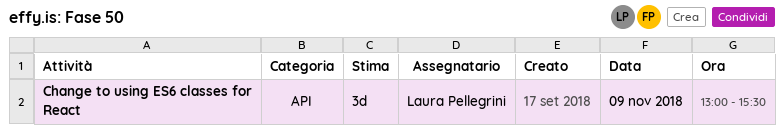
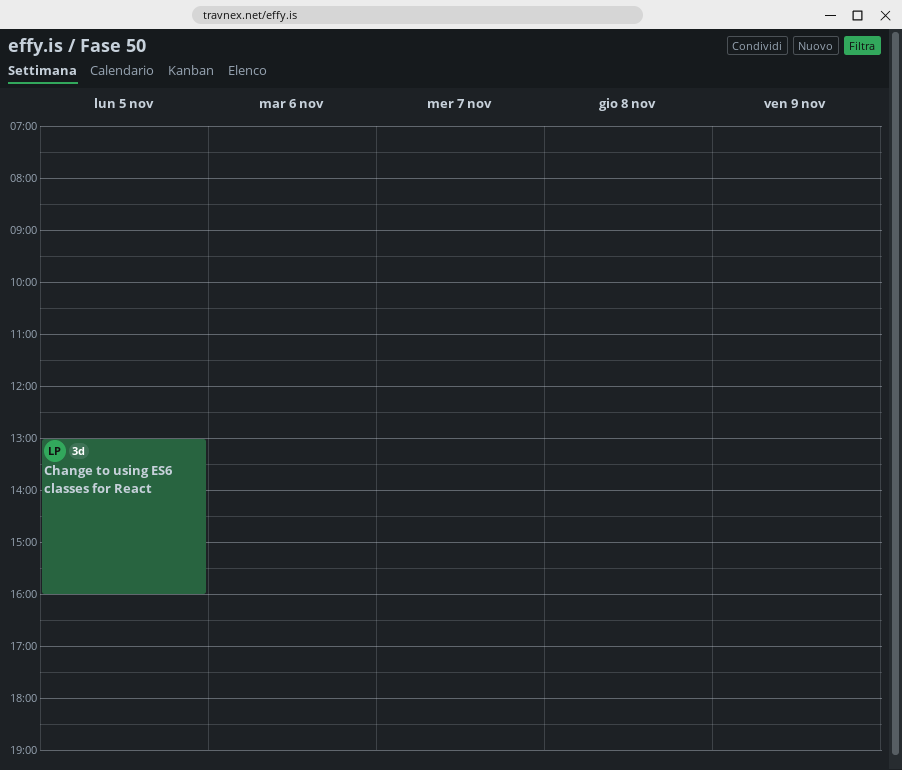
Change to using ES6 classes for React, day: Nov 9 -> Nov 5
Change to using ES6 classes for React, ends: 15:30 -> 16:00

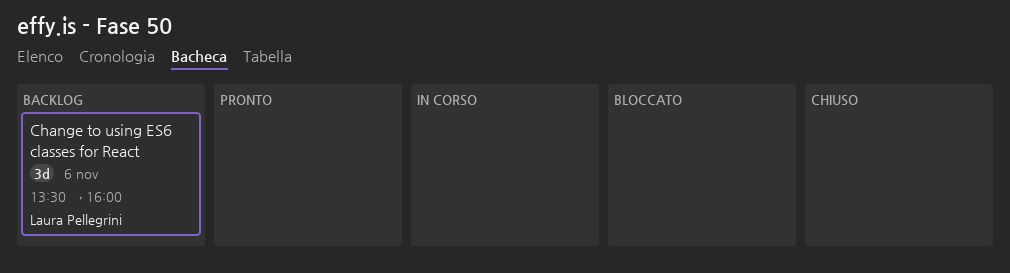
Change to using ES6 classes for React, day: Nov 5 -> Nov 6
Change to using ES6 classes for React, begins: 13:00 -> 13:30

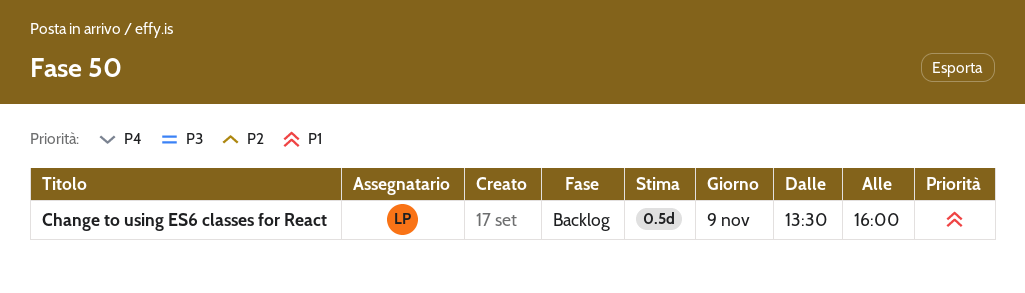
Change to using ES6 classes for React, estimate: 3d -> 0.5d
Change to using ES6 classes for React, day: Nov 6 -> Nov 9

